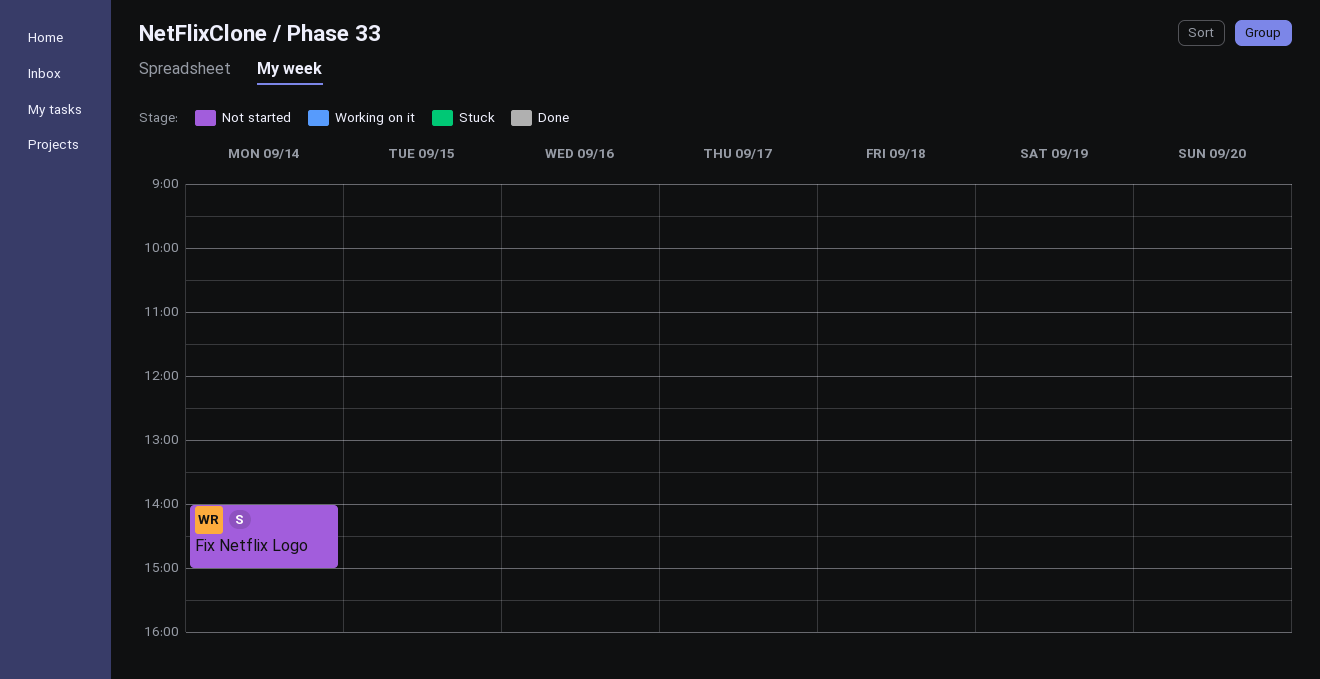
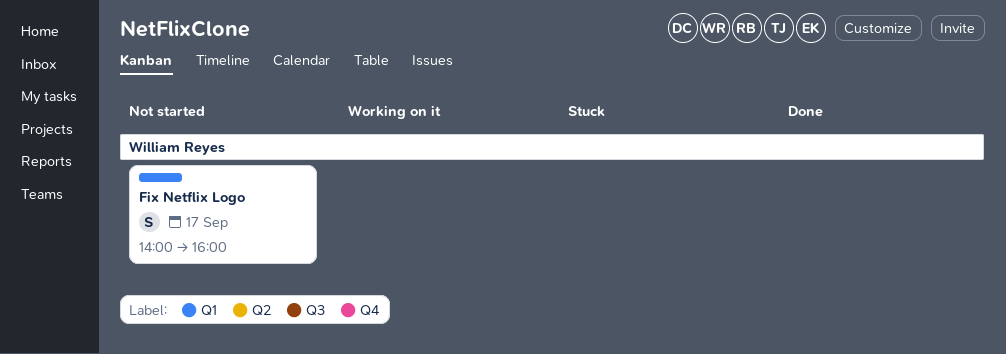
Fix Netflix Logo, day: Sep 14 -> Sep 17
Fix Netflix Logo, ends: 15:00 -> 16:00

